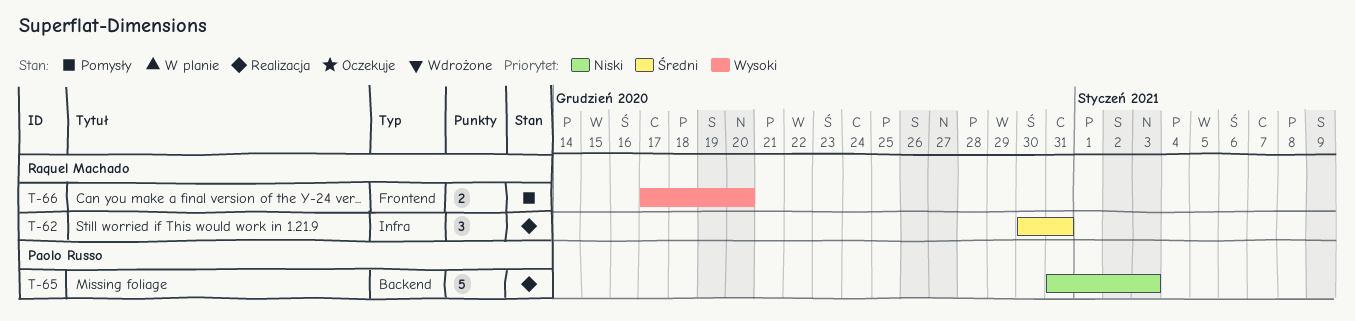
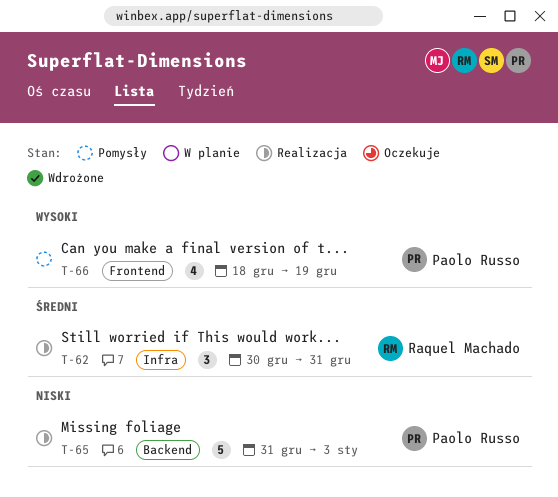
T-66, owner: Raquel Machado -> Paolo Russo
T-66, estimate: 2 -> 4
T-66, start: Dec 17 -> Dec 18
T-66, due: Dec 20 -> Dec 19

